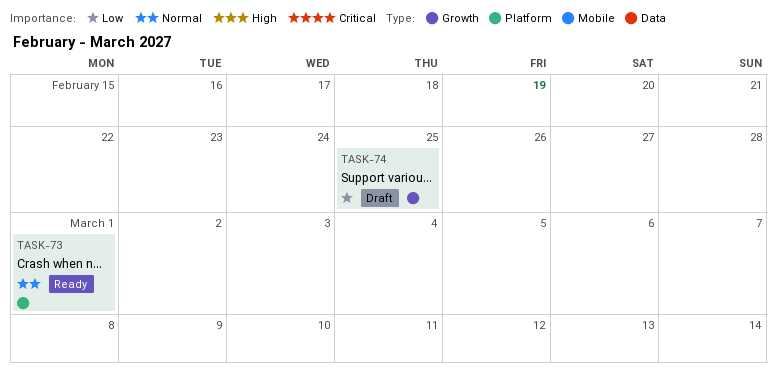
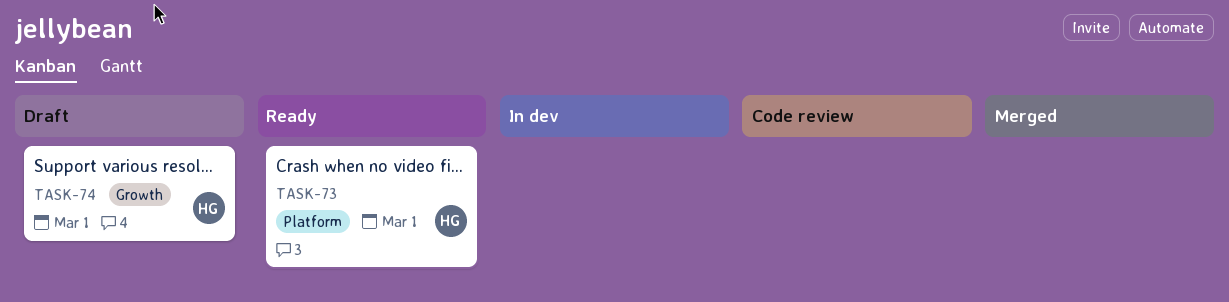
TASK-74, due: Feb 25 -> Mar 1

